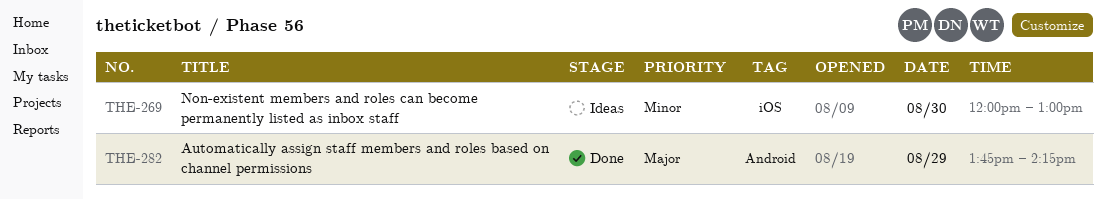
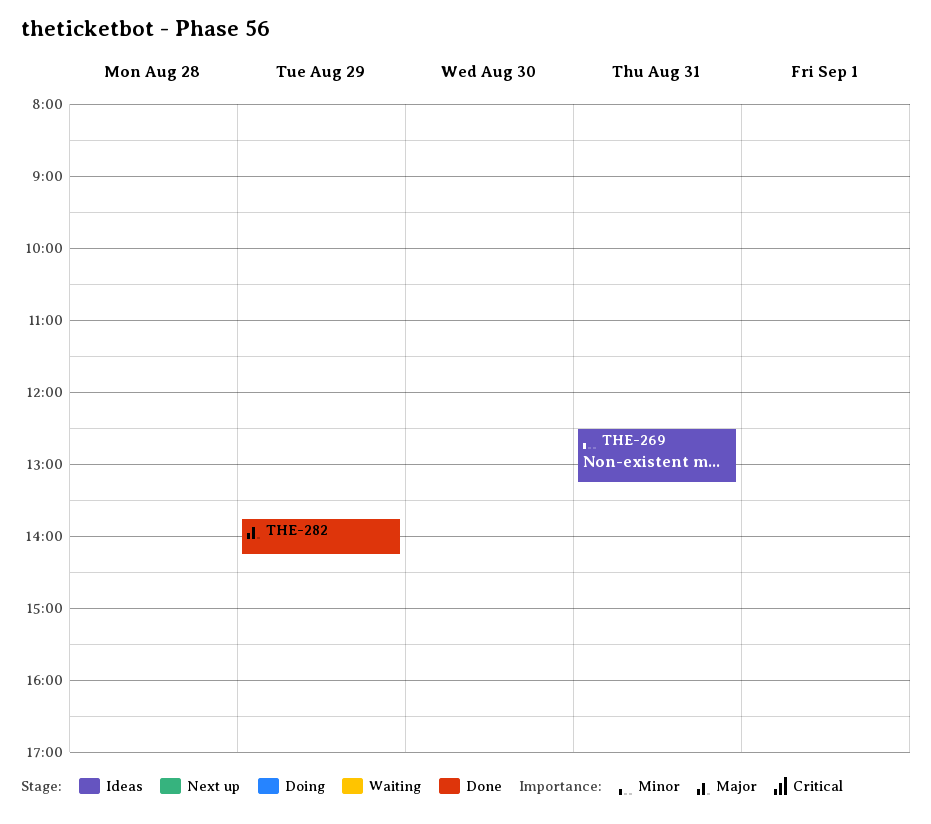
THE-269, day: Aug 30 -> Aug 31
THE-269, begins: 12:00 -> 12:30
THE-269, ends: 13:00 -> 13:15

